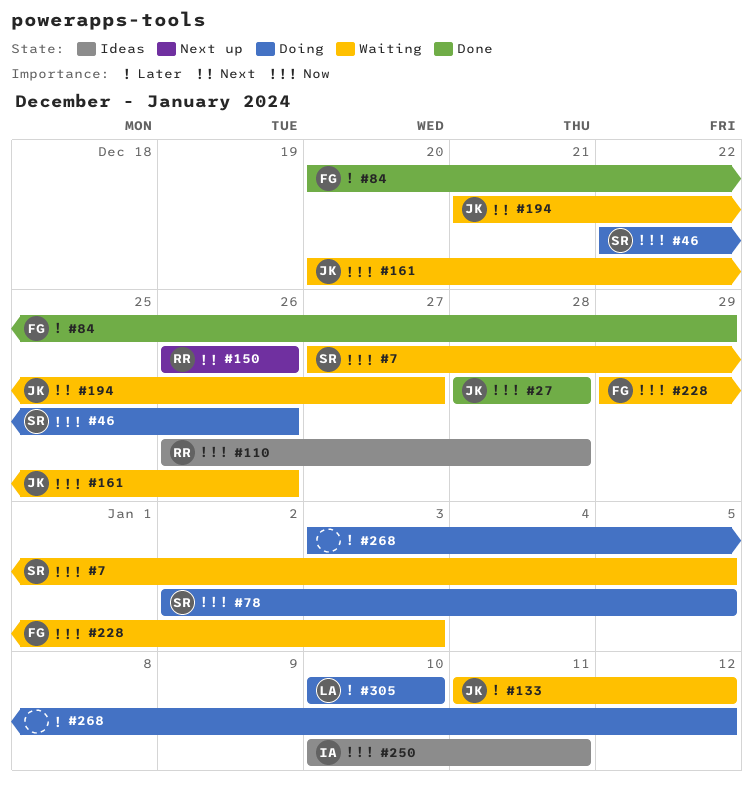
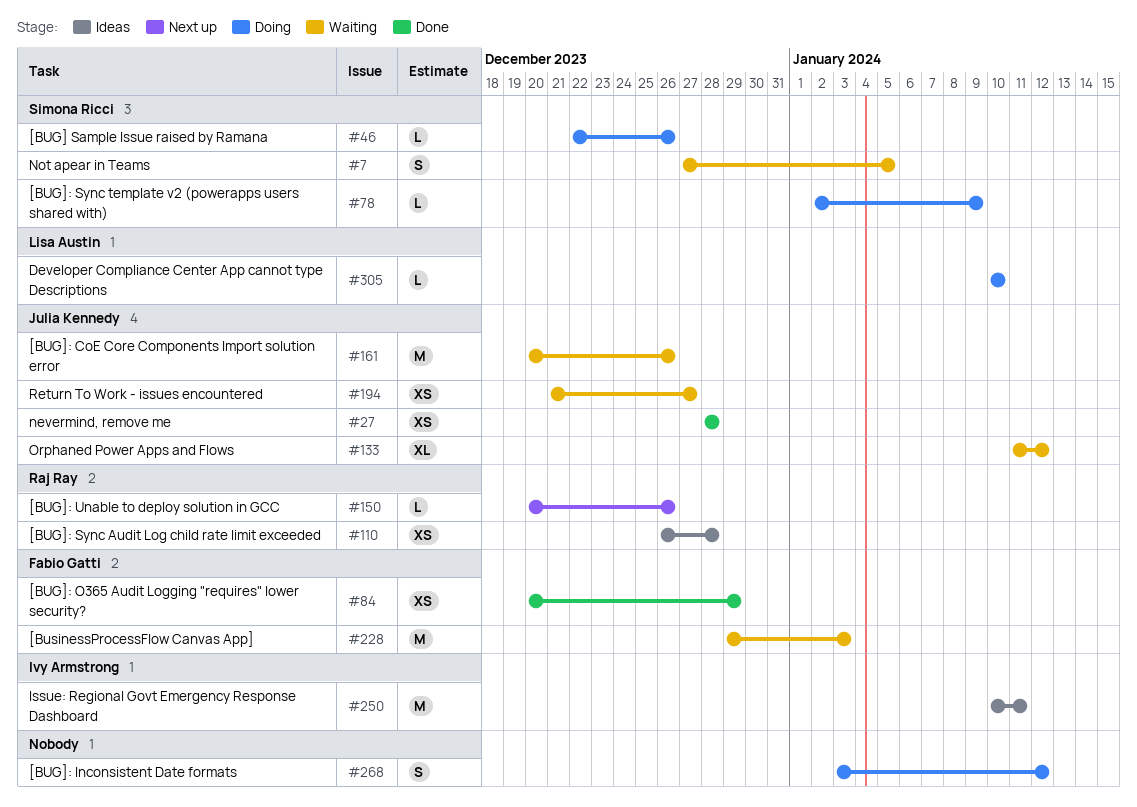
#78, due: Jan 5 -> Jan 9
#150, start: Dec 26 -> Dec 20

